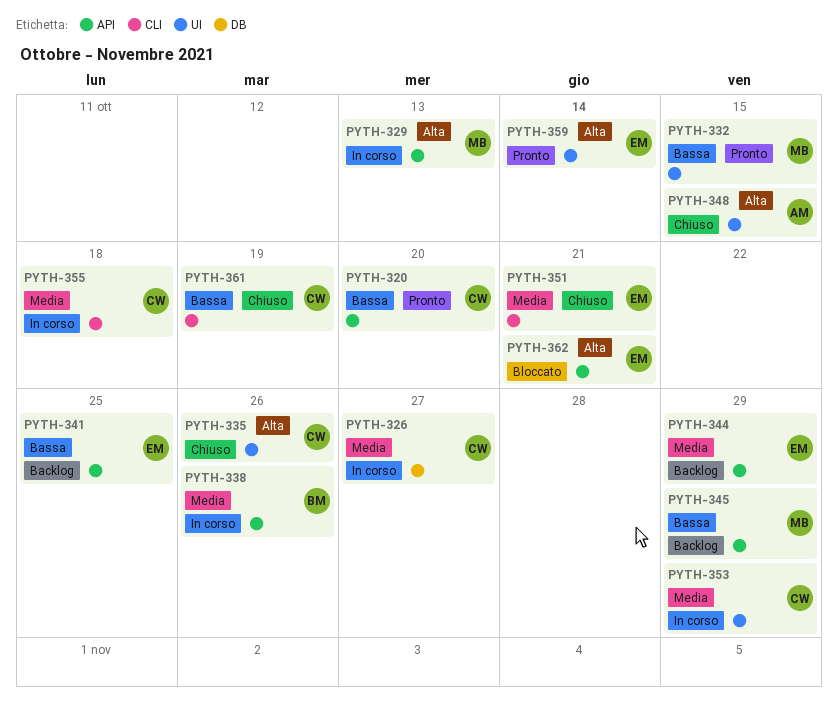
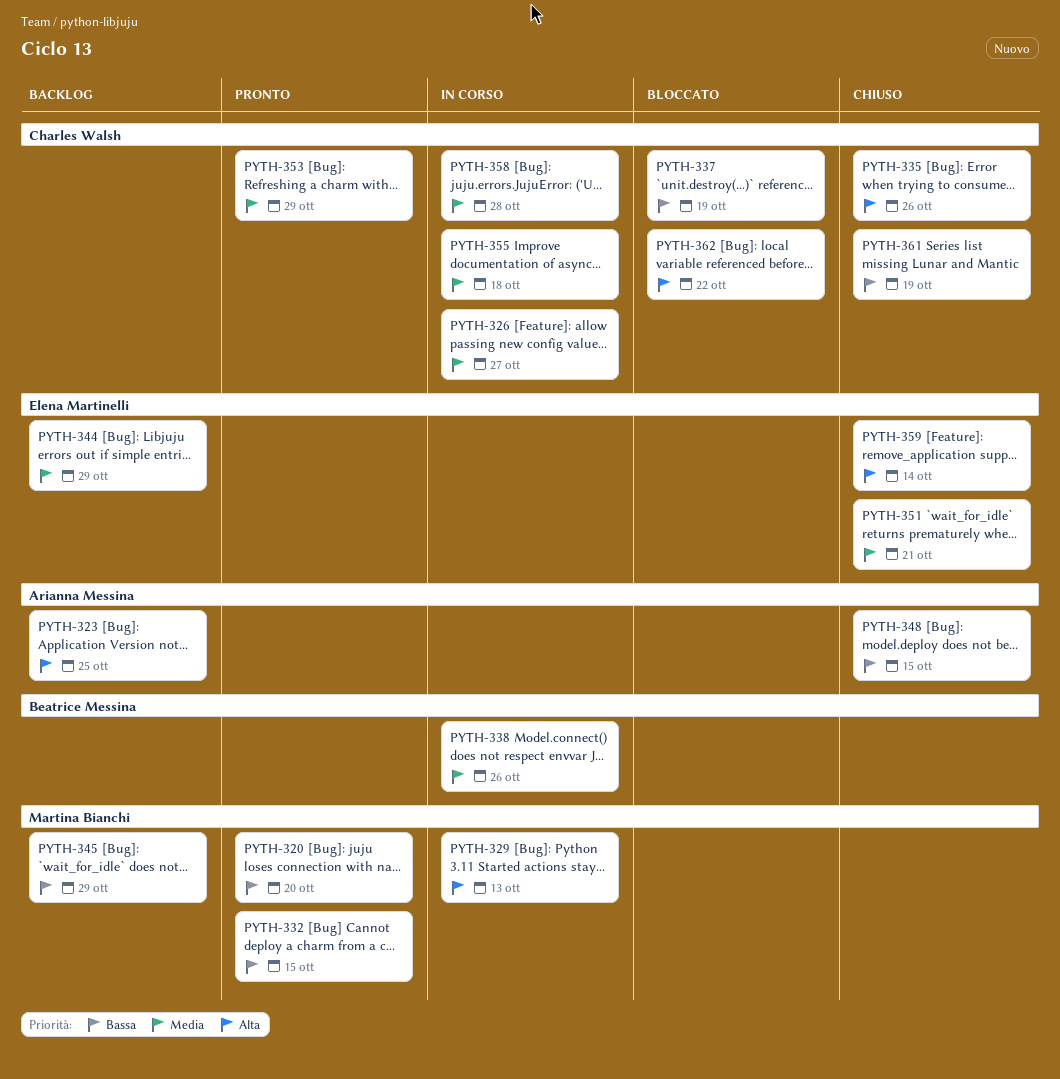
PYTH-320, owner: Charles Walsh -> Martina Bianchi
PYTH-323: none -> present
PYTH-337: none -> present
PYTH-341: present -> none
PYTH-348, priority: Alta -> Bassa
PYTH-353, status: In corso -> Pronto
PYTH-358: none -> present
PYTH-359, status: Pronto -> Chiuso
PYTH-362, owner: Elena Martinelli -> Charles Walsh
PYTH-362, due: Oct 21 -> Oct 22

